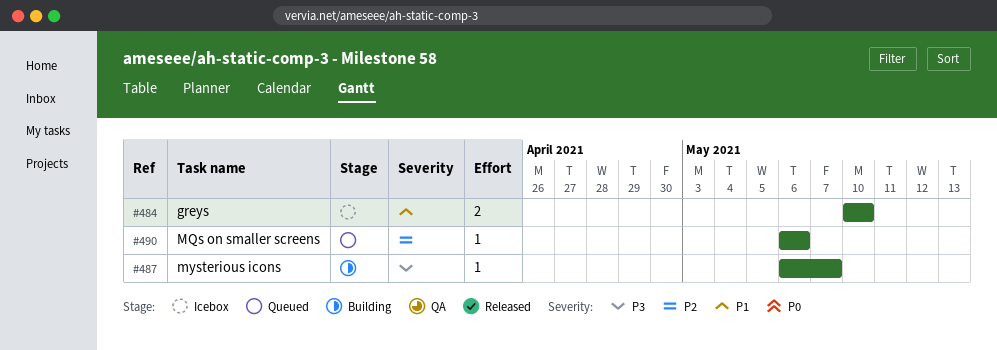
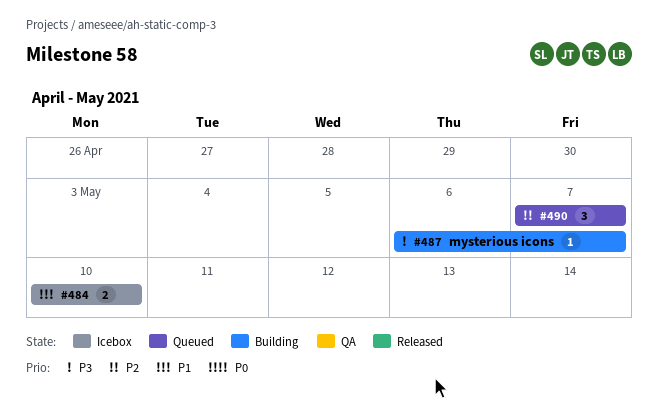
#490, estimate: 1 -> 3
#490, start: May 6 -> May 7
#490, due: May 6 -> May 7

